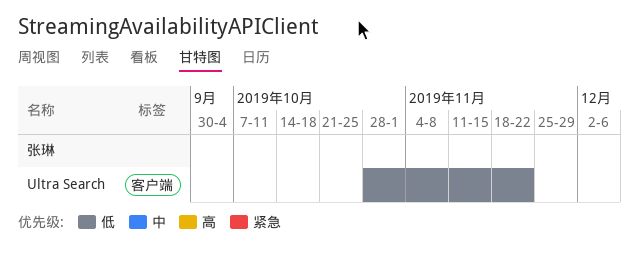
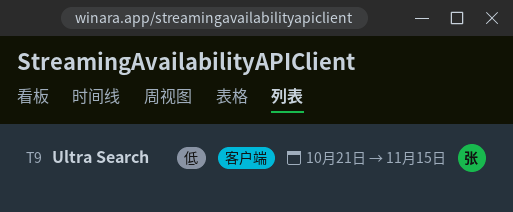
Ultra Search, start: Oct 28 -> Oct 21
Ultra Search, due: Nov 22 -> Nov 15

